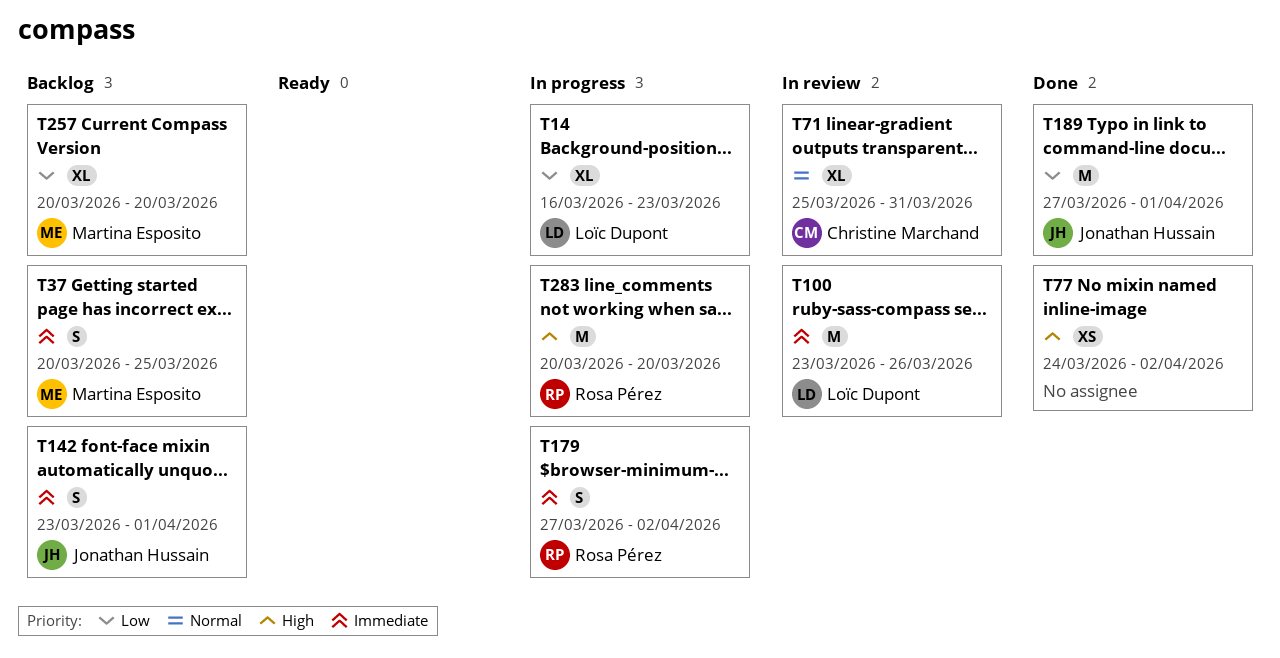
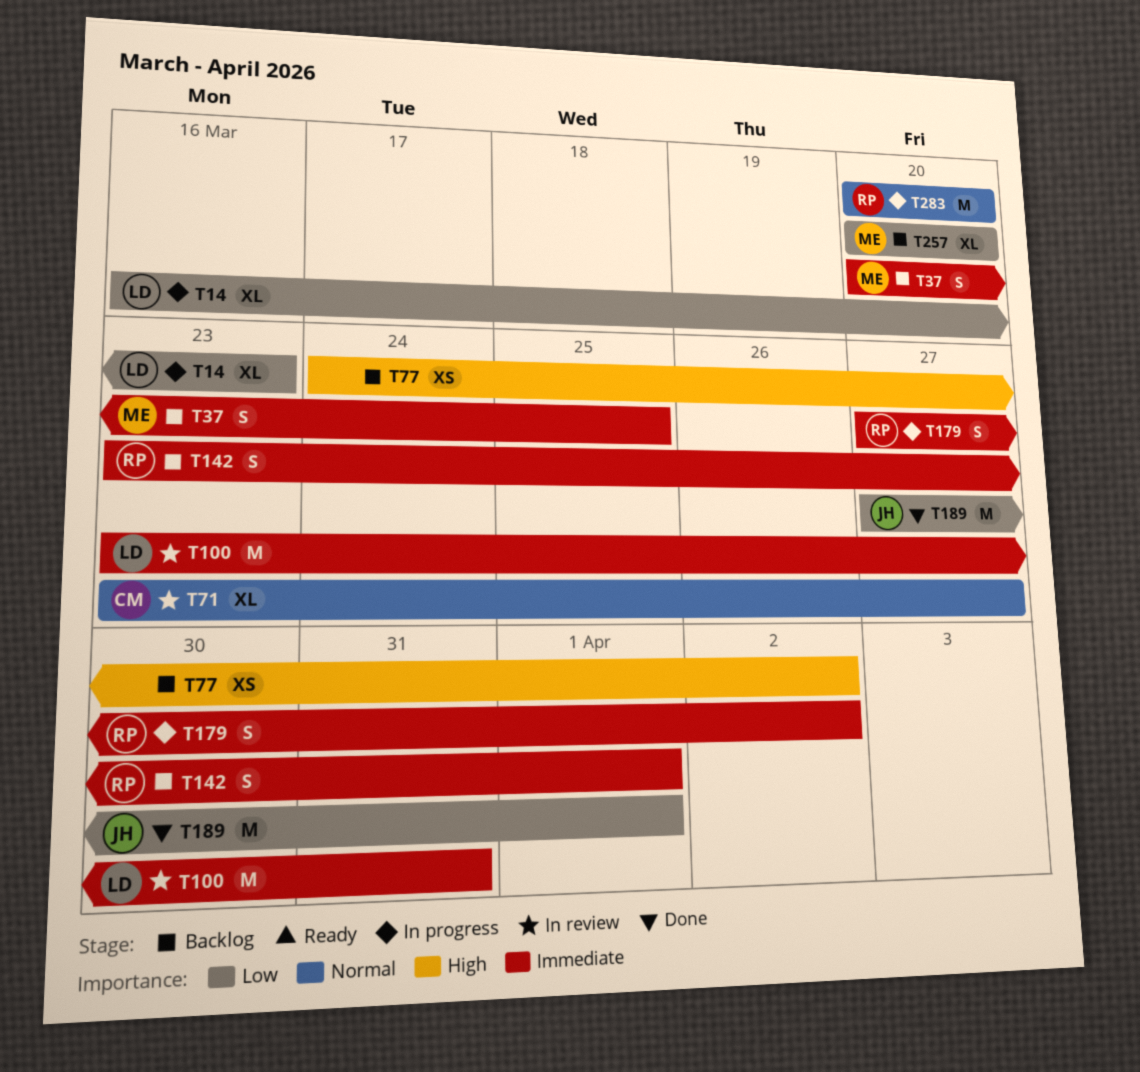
T71, start: Mar 25 -> Mar 23
T71, due: Mar 31 -> Mar 27
T77, status: Done -> Backlog
T100, due: Mar 26 -> Mar 31
T142, owner: Jonathan Hussain -> Rosa Pérez
T283, priority: High -> Normal

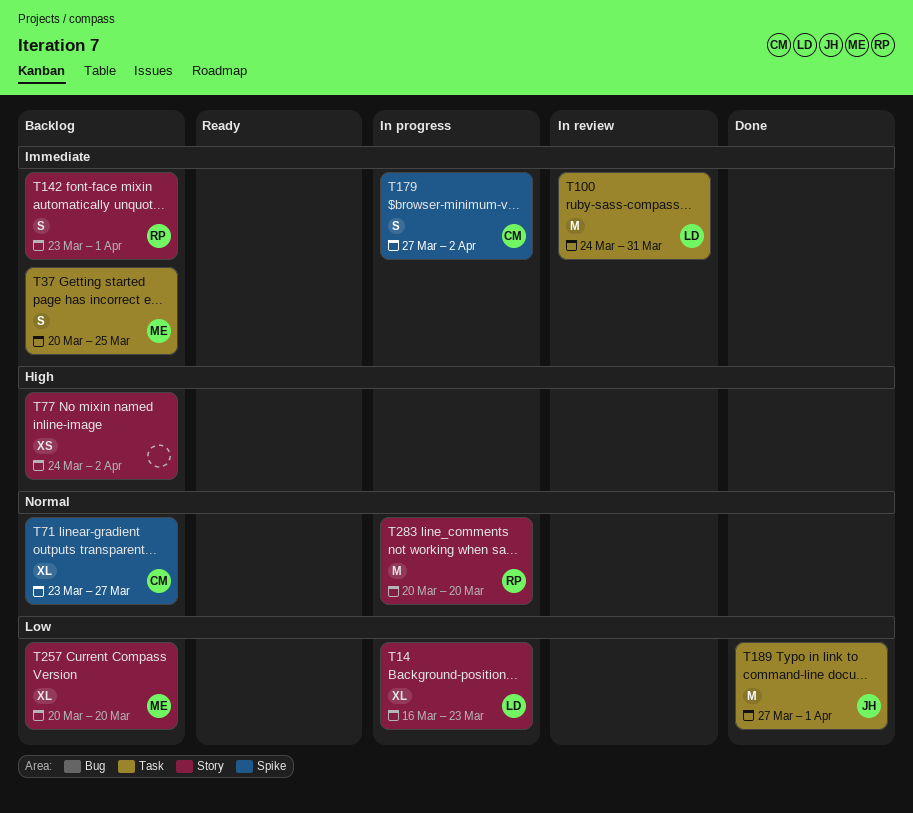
T71, status: In review -> Backlog
T100, start: Mar 23 -> Mar 24
T179, owner: RP -> CM

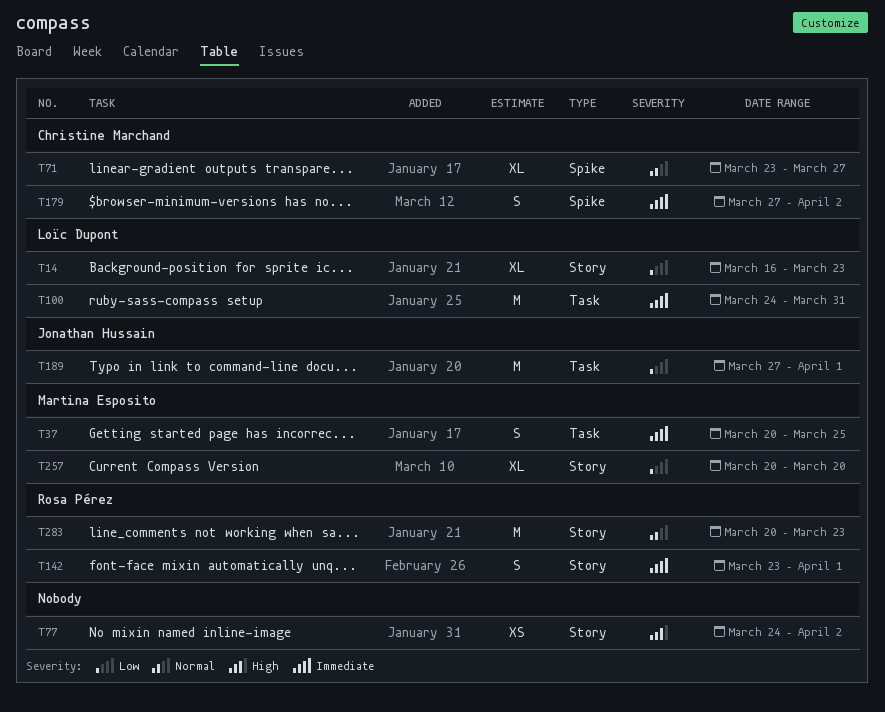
T283, due: Mar 20 -> Mar 23

